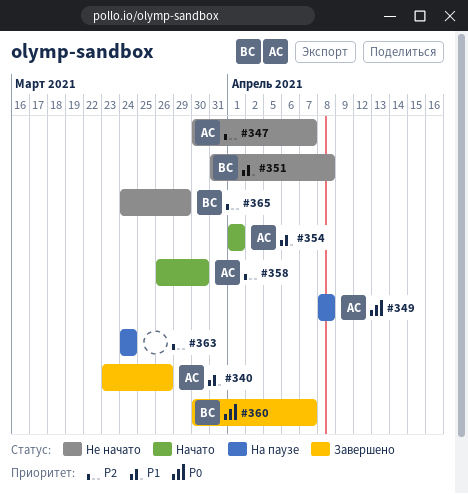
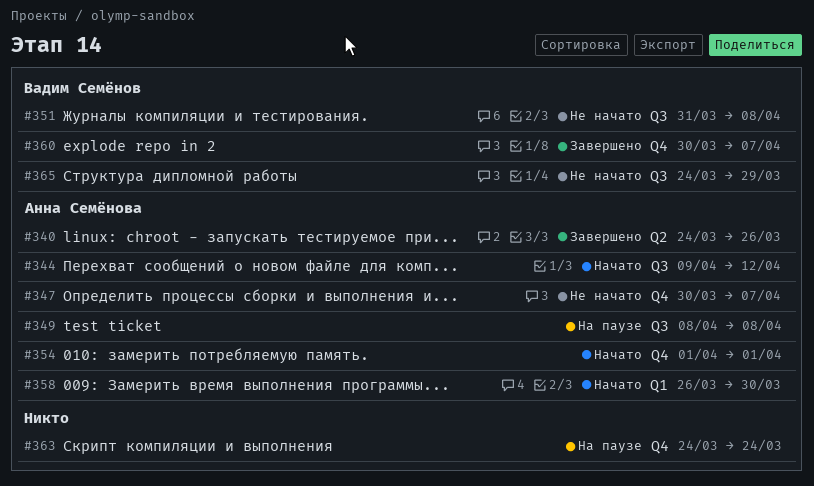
#340, start: Mar 23 -> Mar 24
#344: none -> present

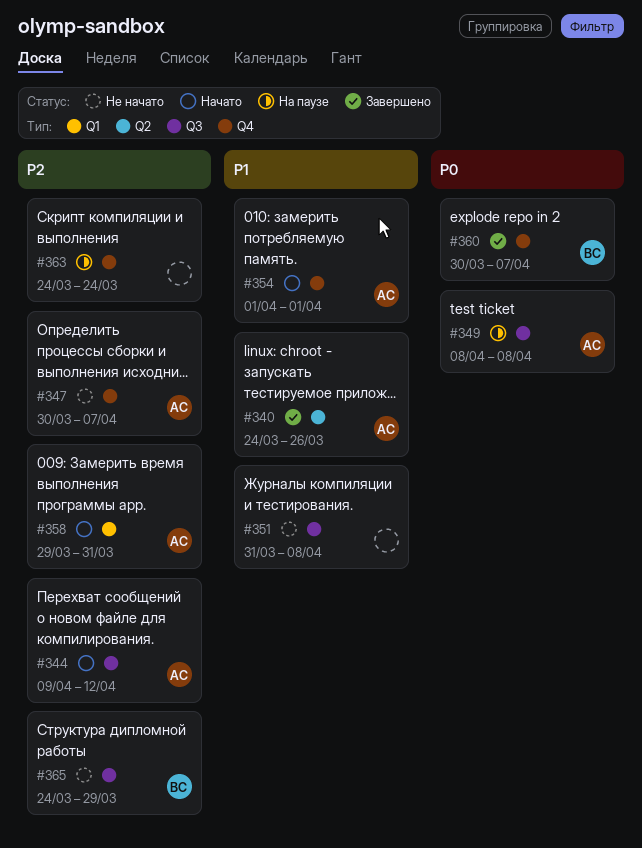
#351, owner: Вадим Семёнов -> none
#358, start: Mar 26 -> Mar 29
#358, due: Mar 30 -> Mar 31

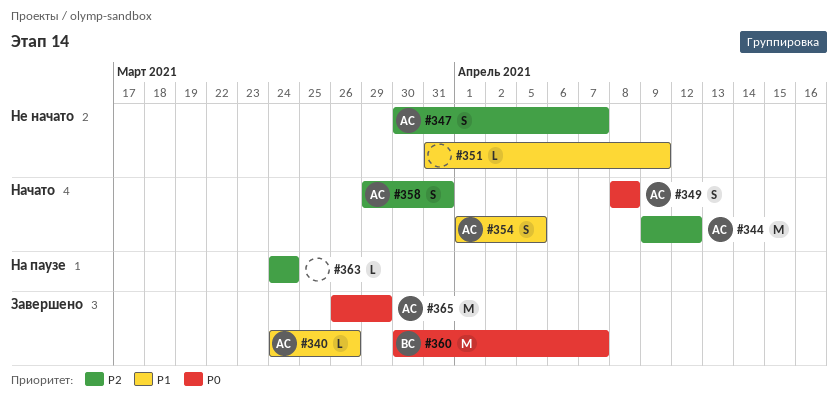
#349, status: На паузе -> Начато
#351, due: Apr 8 -> Apr 9
#354, due: Apr 1 -> Apr 5
#365, status: Не начато -> Завершено
#365, owner: ВС -> АС
#365, priority: P2 -> P0
#365, start: Mar 24 -> Mar 26

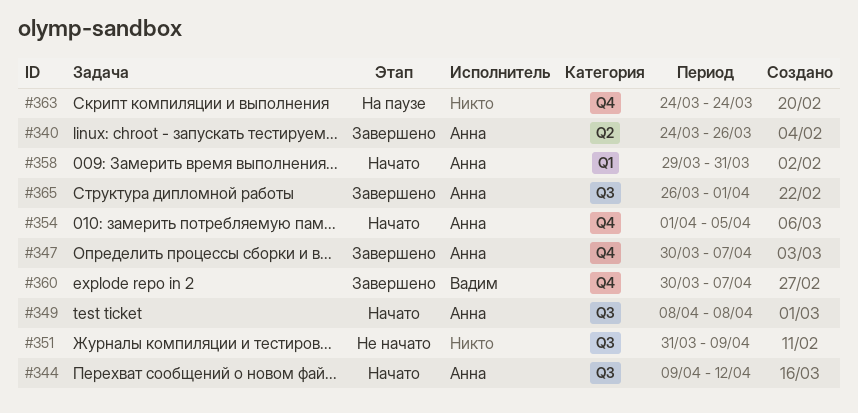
#347, status: Не начато -> Завершено
#365, due: Mar 29 -> Apr 1

